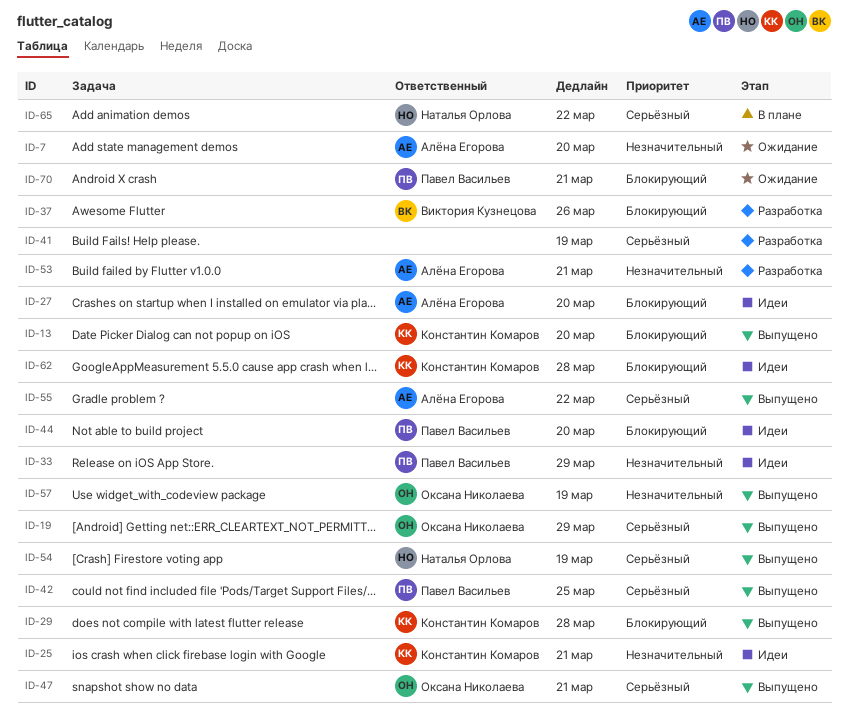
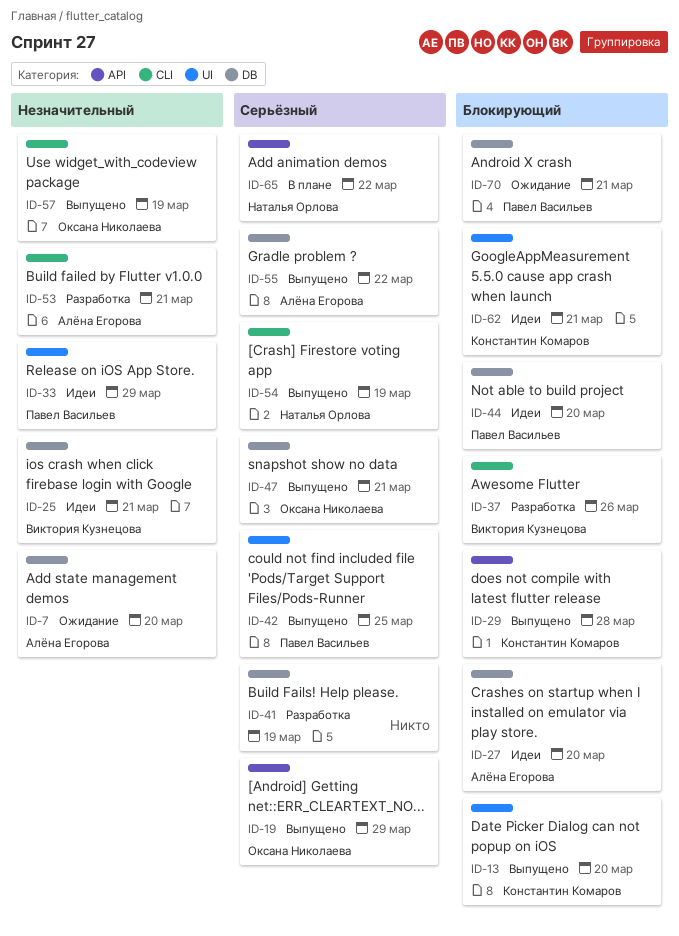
ID-25, owner: Константин Комаров -> Виктория Кузнецова
ID-62, due: Mar 28 -> Mar 21

